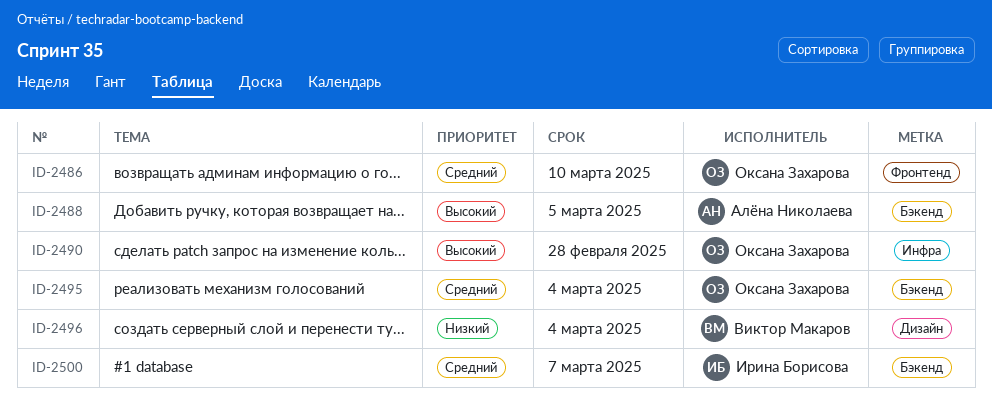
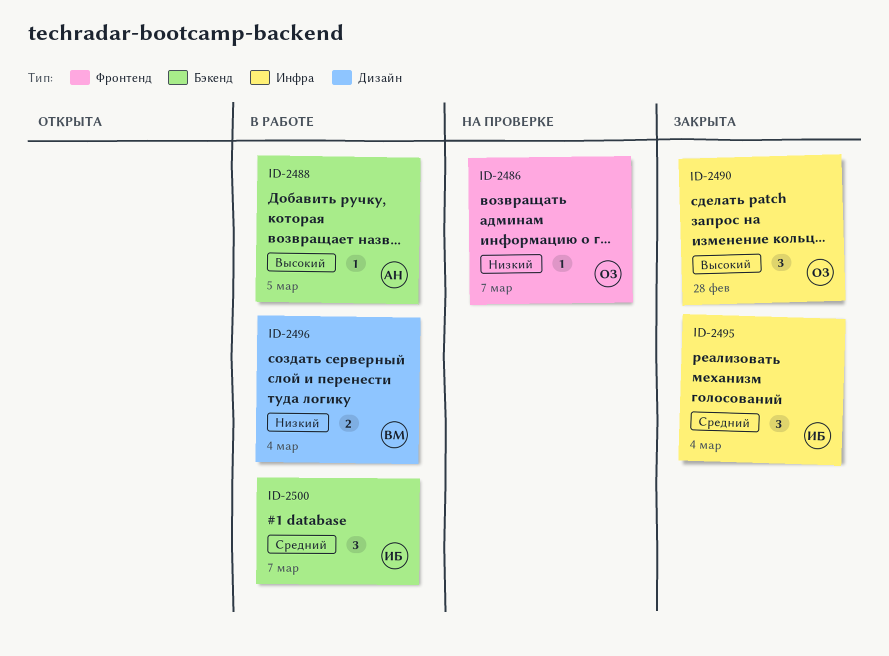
ID-2486, priority: Средний -> Низкий
ID-2486, due: Mar 10 -> Mar 7
ID-2495, owner: Оксана Захарова -> Ирина Борисова
ID-2495, label: Бэкенд -> Инфра

